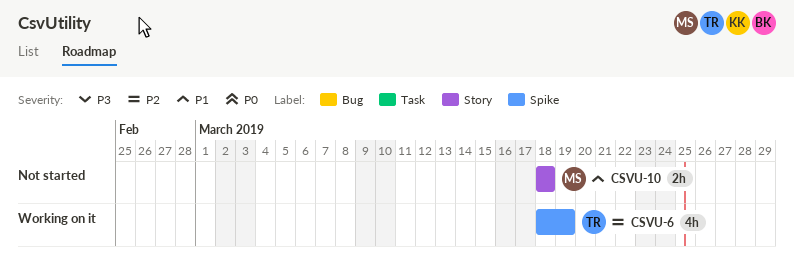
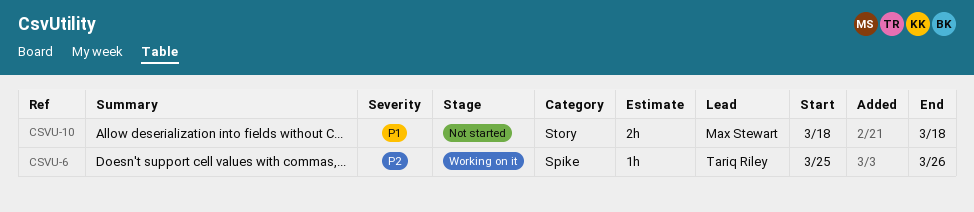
CSVU-6, estimate: 4h -> 1h
CSVU-6, start: Mar 18 -> Mar 25
CSVU-6, due: Mar 19 -> Mar 26

